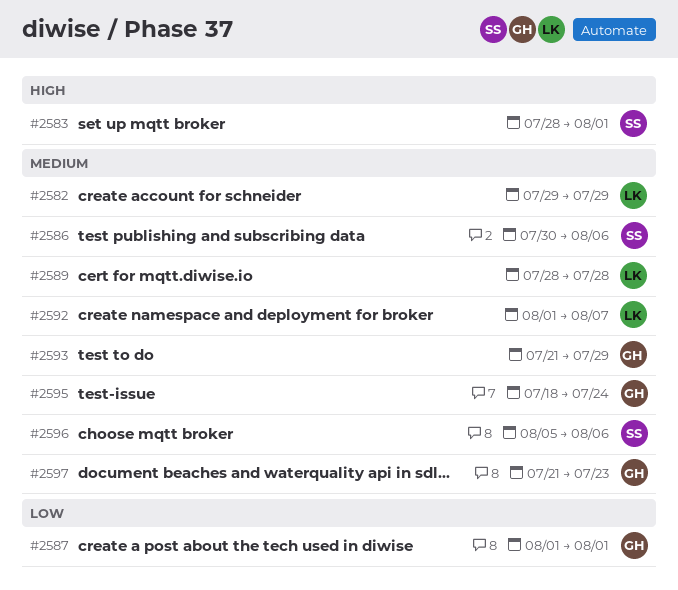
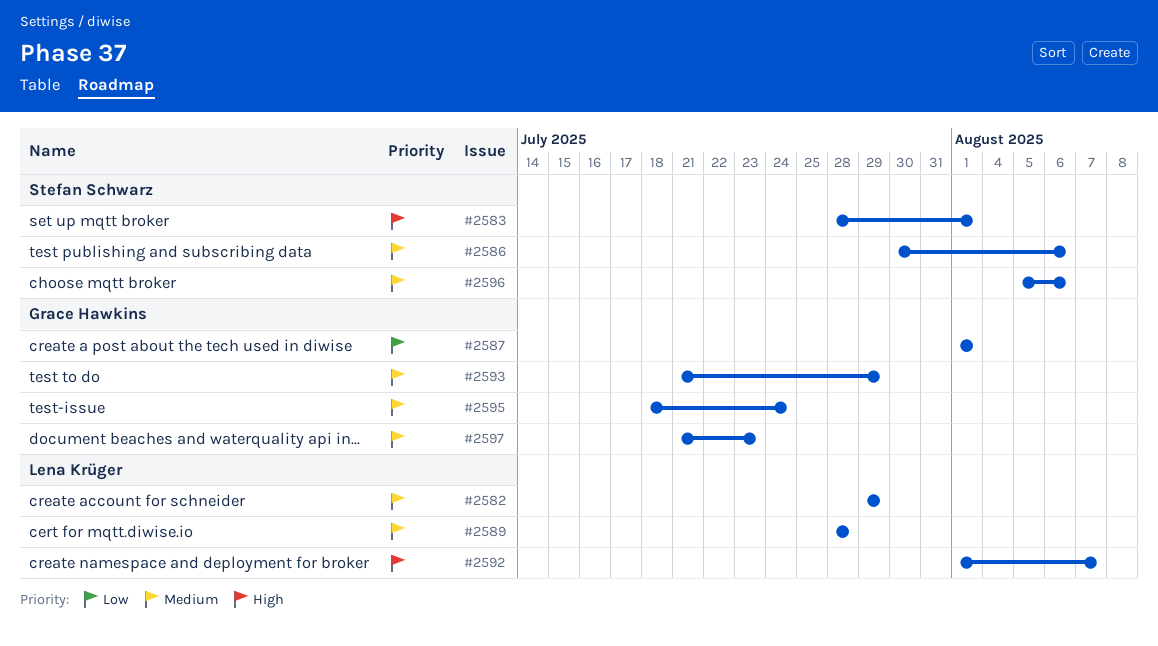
#2592, priority: Medium -> High

